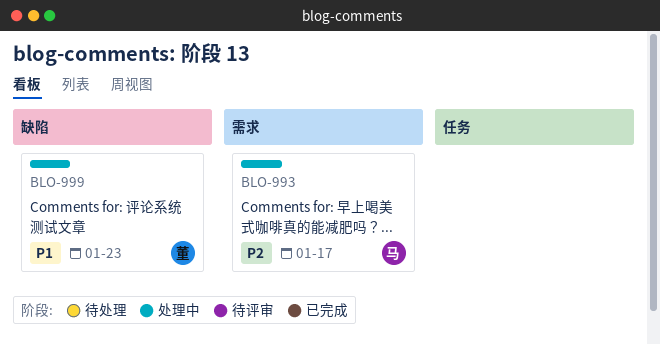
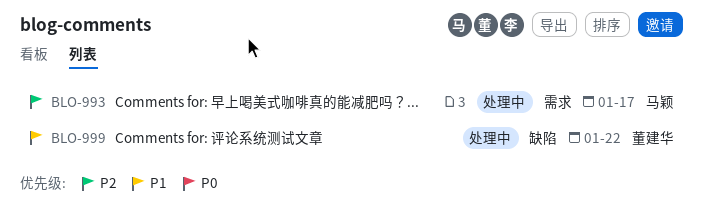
BLO-999, due: Jan 23 -> Jan 22

